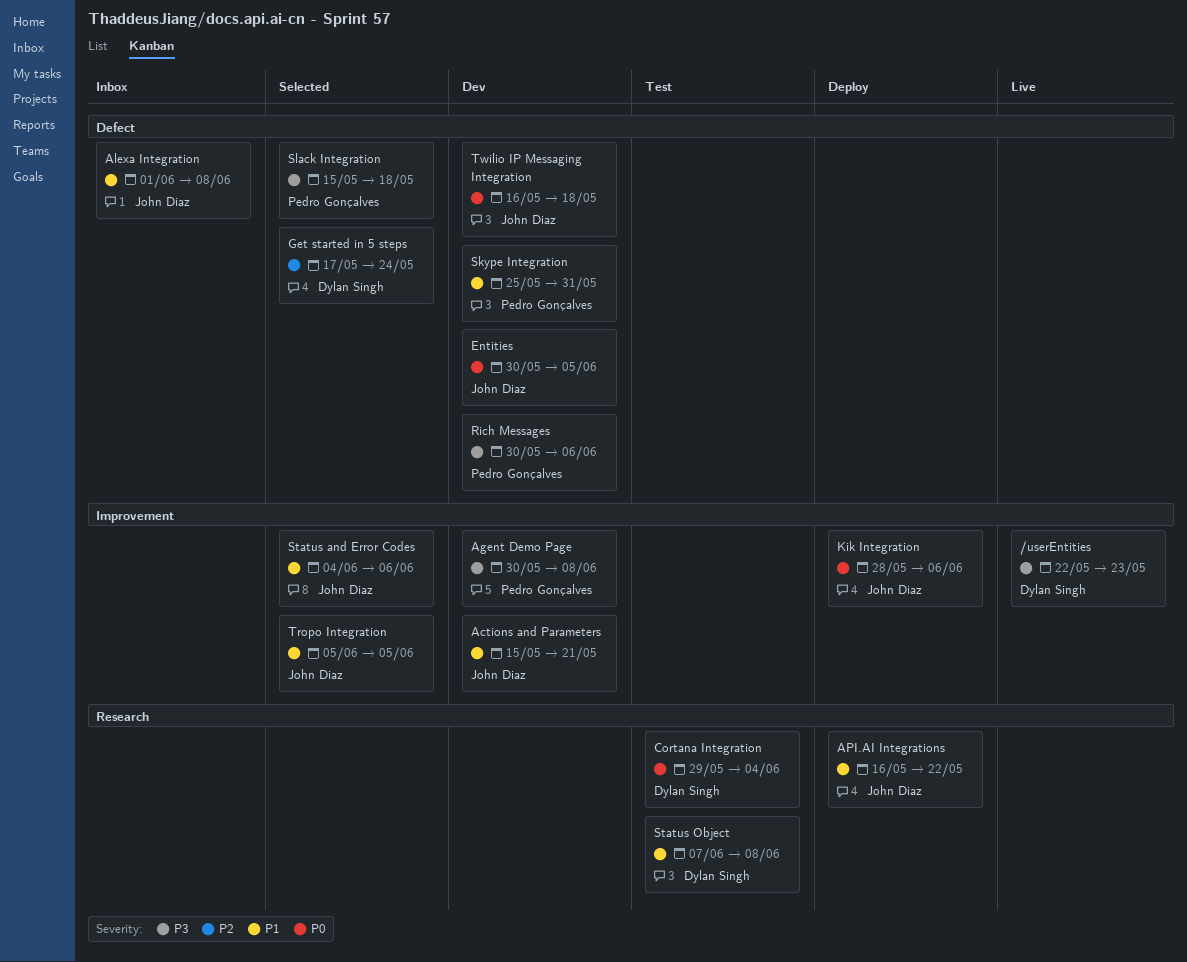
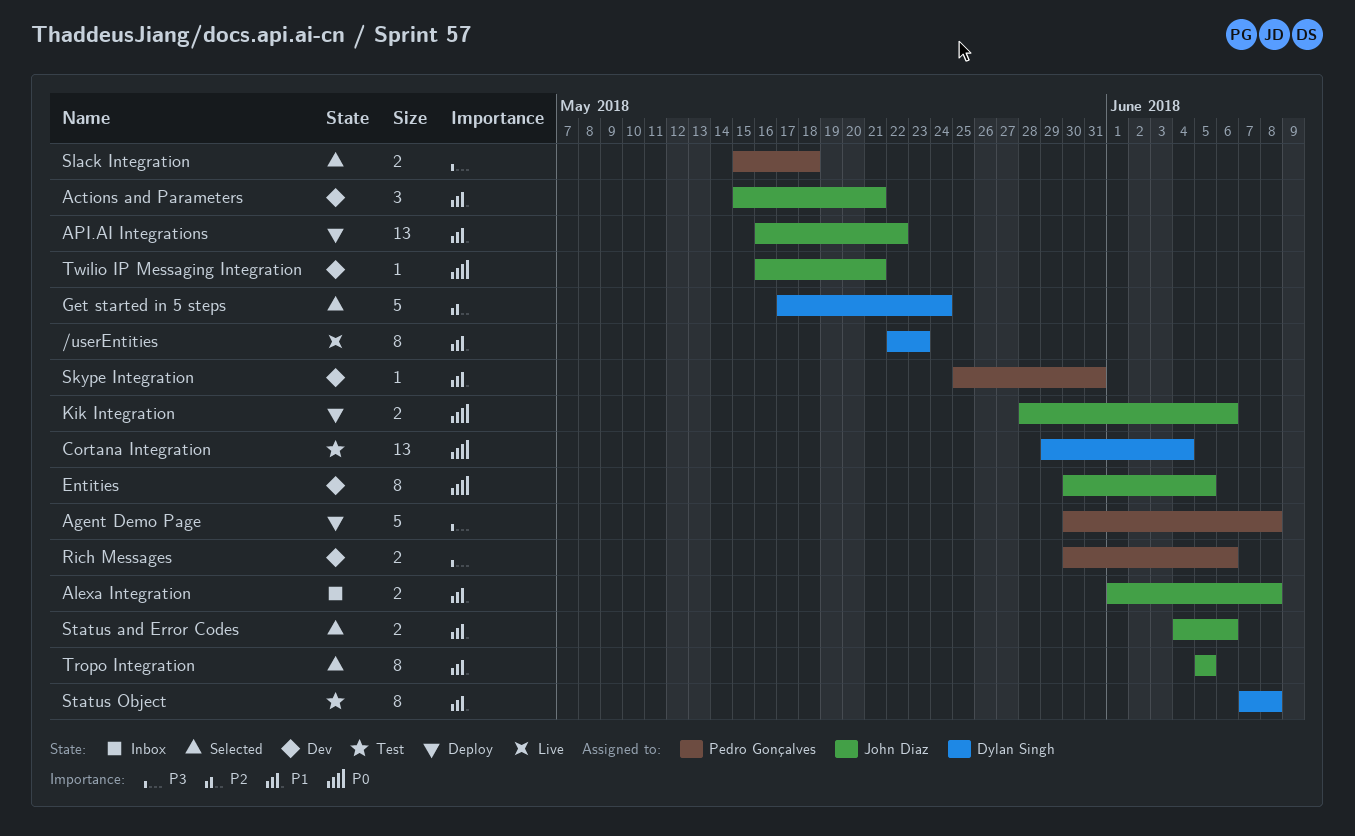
/userEntities, priority: P3 -> P1
Agent Demo Page, status: Dev -> Deploy
Twilio IP Messaging Integration, due: May 18 -> May 21

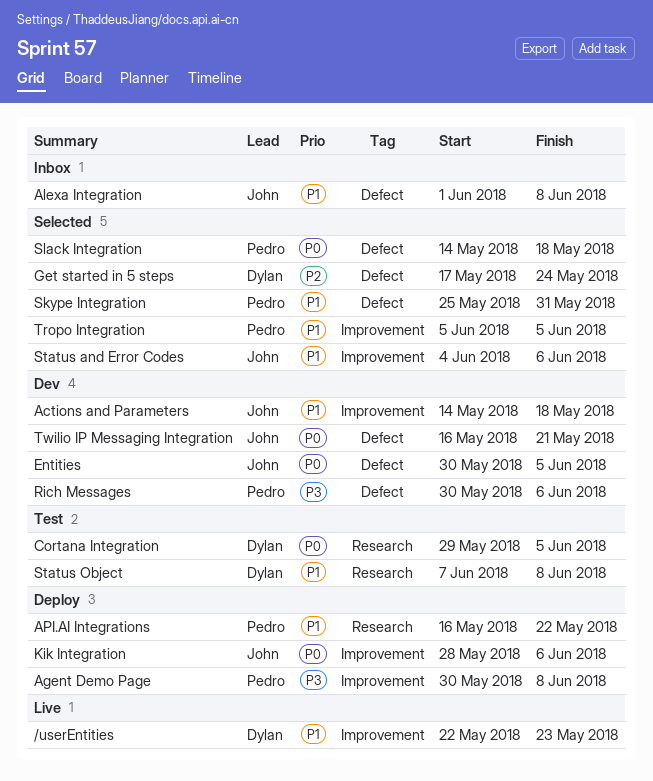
Actions and Parameters, start: May 15 -> May 14
Actions and Parameters, due: May 21 -> May 18
API.AI Integrations, owner: John Diaz -> Pedro Gonçalves
Cortana Integration, due: Jun 4 -> Jun 5
Skype Integration, status: Dev -> Selected
Slack Integration, priority: P3 -> P0
Slack Integration, start: May 15 -> May 14
Tropo Integration, owner: John Diaz -> Pedro Gonçalves

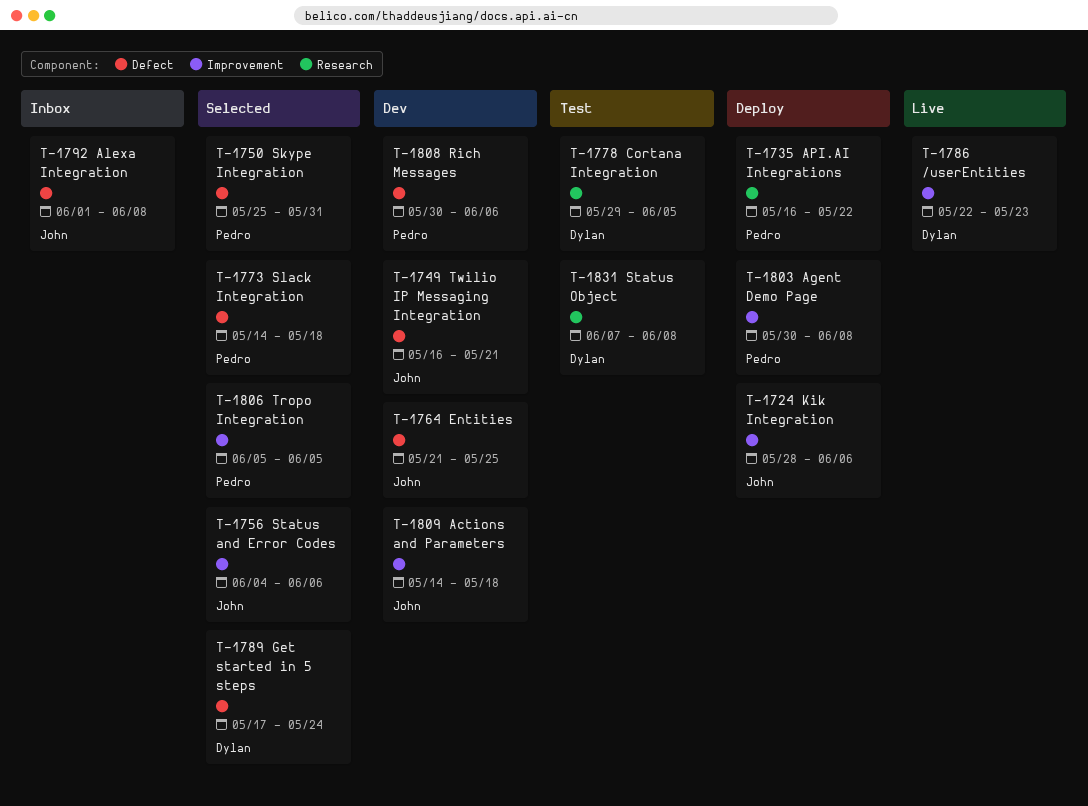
Entities, start: May 30 -> May 21
Entities, due: Jun 5 -> May 25

